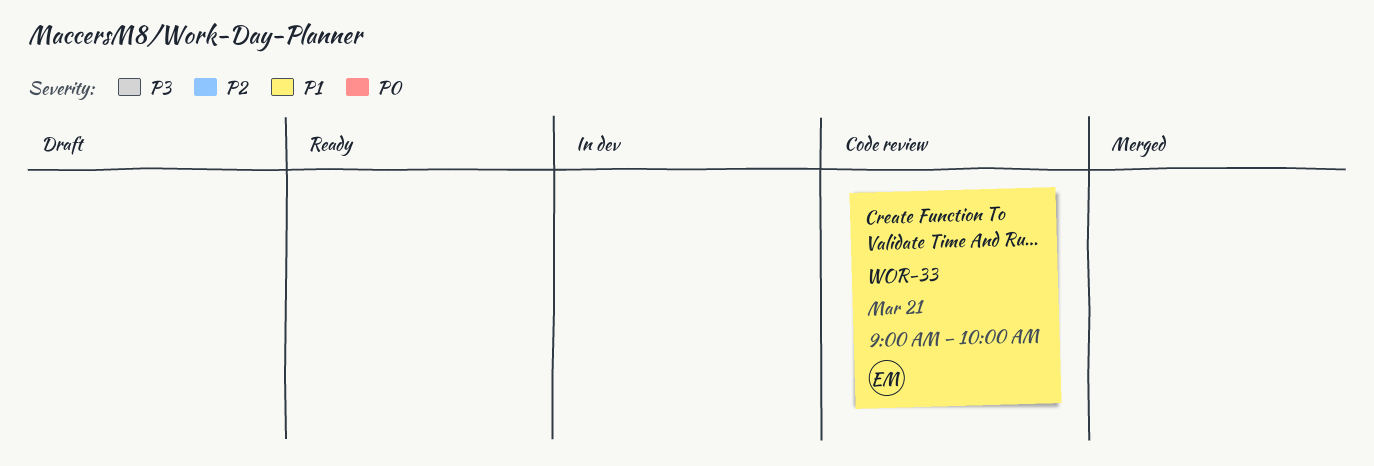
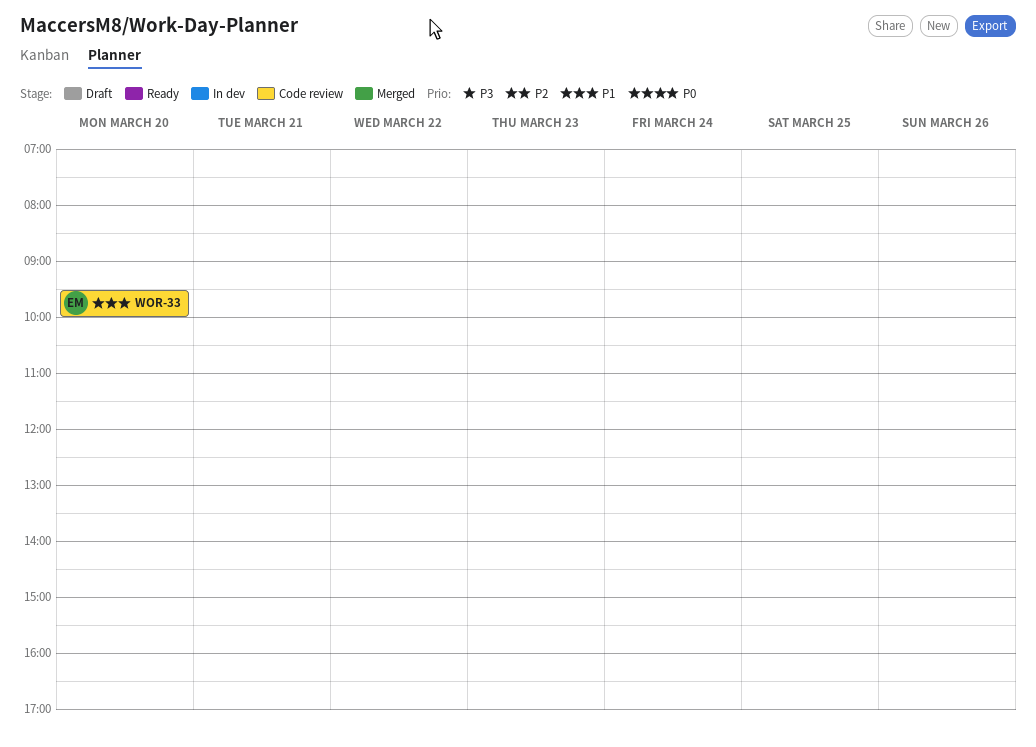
WOR-33, day: Mar 21 -> Mar 20
WOR-33, begins: 09:00 -> 09:30

